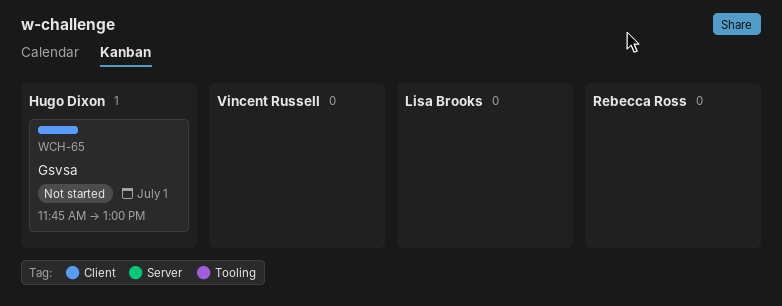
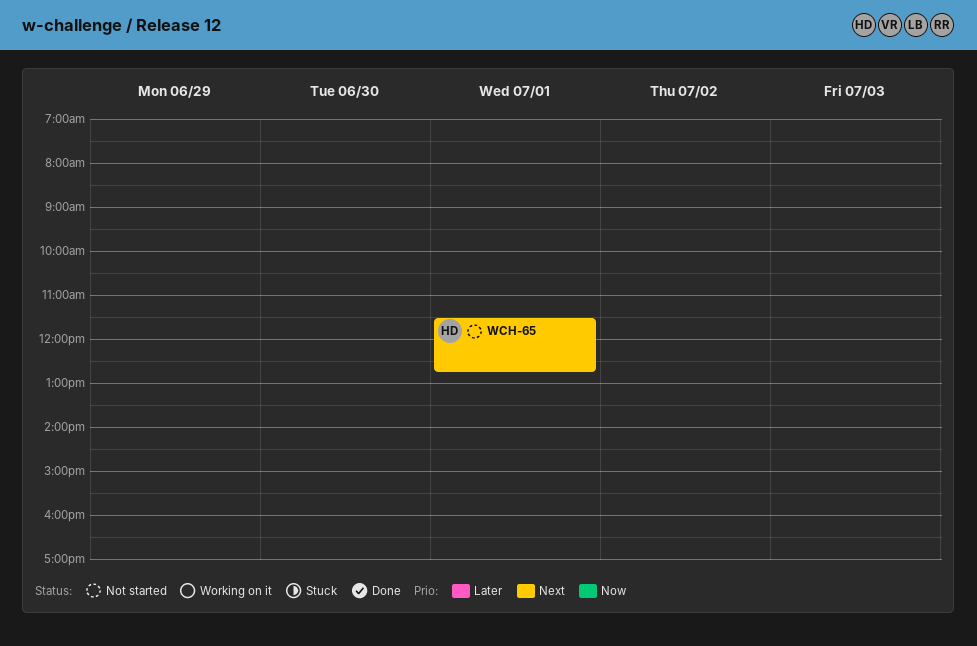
WCH-65, begins: 11:45 -> 11:30
WCH-65, ends: 13:00 -> 12:45

